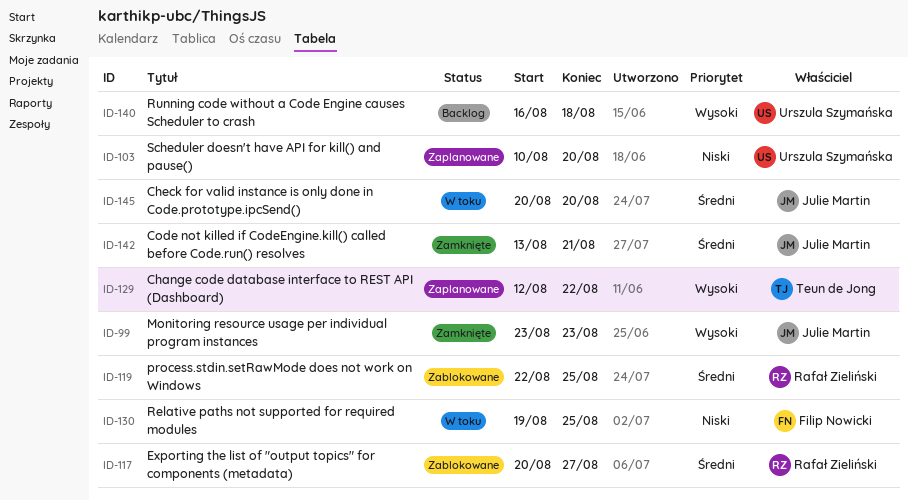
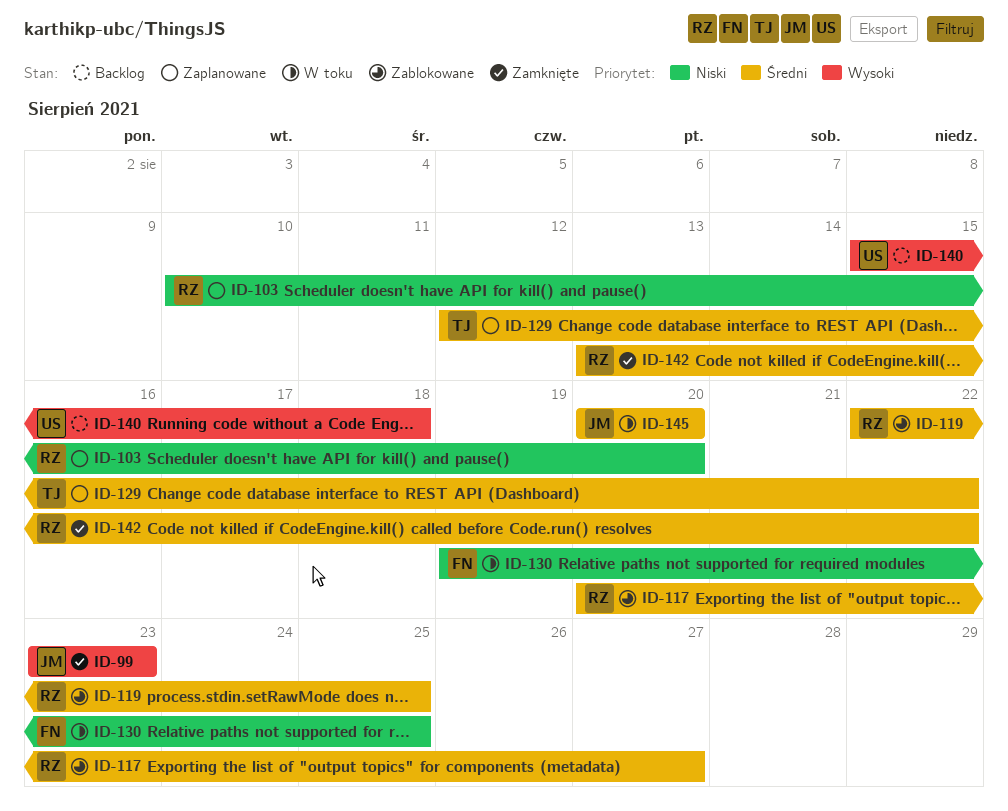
ID-103, owner: Urszula Szymańska -> Rafał Zieliński
ID-129, priority: Wysoki -> Średni
ID-140, start: Aug 16 -> Aug 15
ID-142, owner: Julie Martin -> Rafał Zieliński
ID-142, due: Aug 21 -> Aug 22

